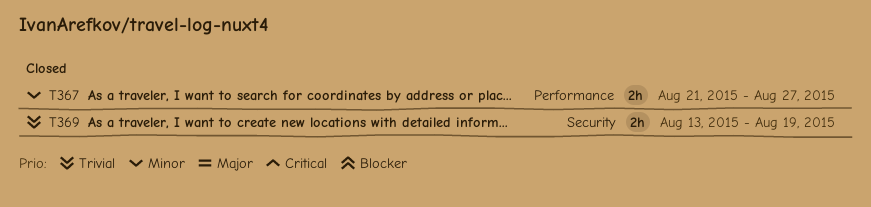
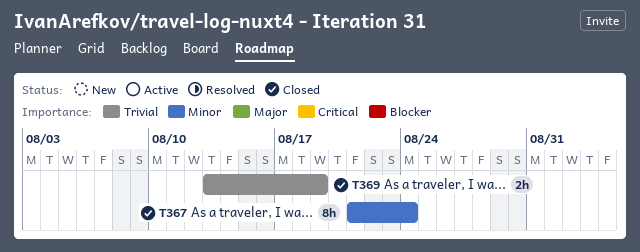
T367, estimate: 2h -> 8h
T367, due: Aug 27 -> Aug 24

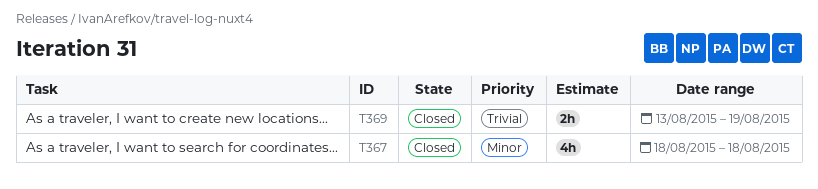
T367, estimate: 8h -> 4h
T367, start: Aug 21 -> Aug 18
T367, due: Aug 24 -> Aug 18

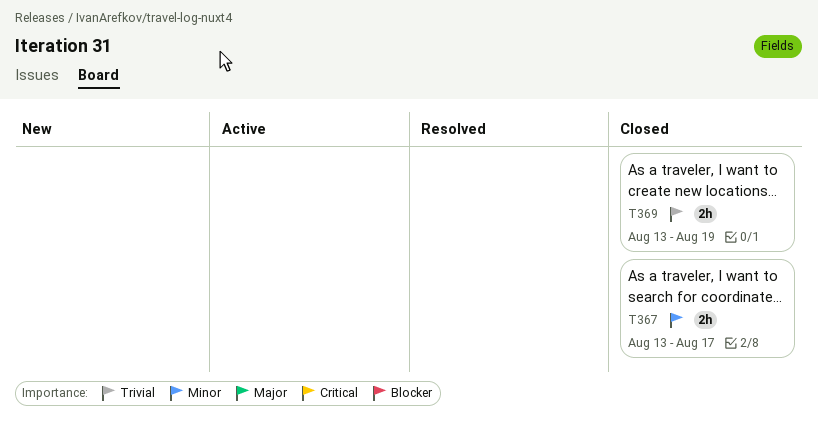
T367, estimate: 4h -> 2h
T367, start: Aug 18 -> Aug 13
T367, due: Aug 18 -> Aug 17

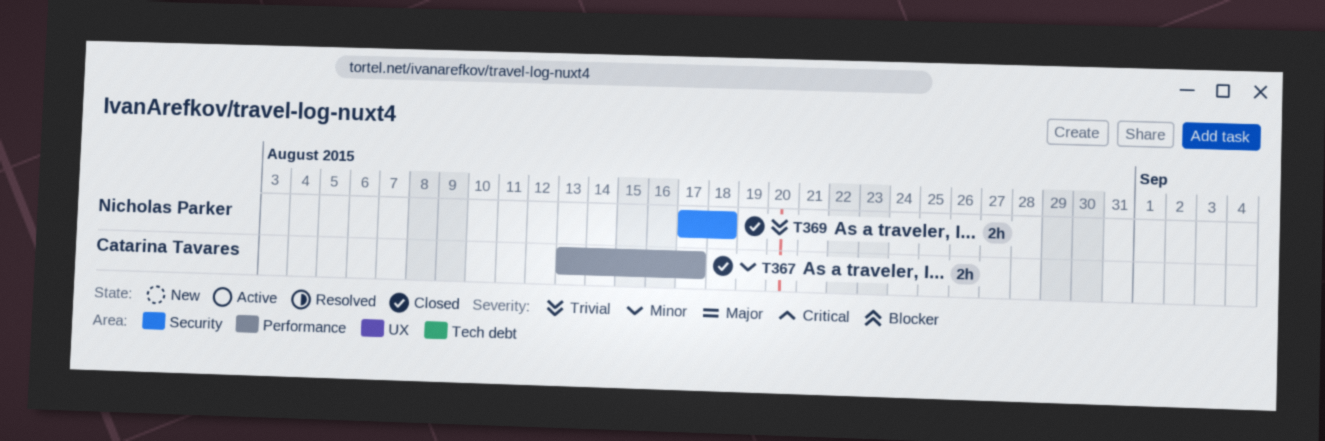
T369, start: Aug 13 -> Aug 17
T369, due: Aug 19 -> Aug 18

